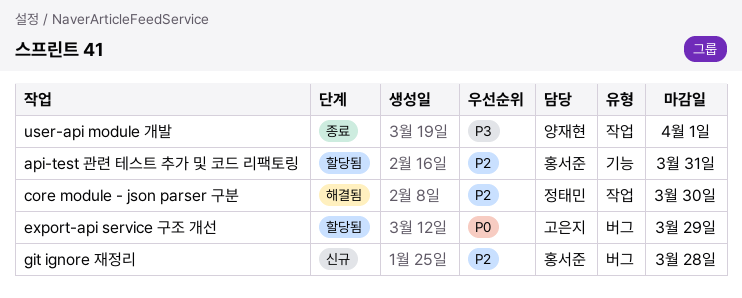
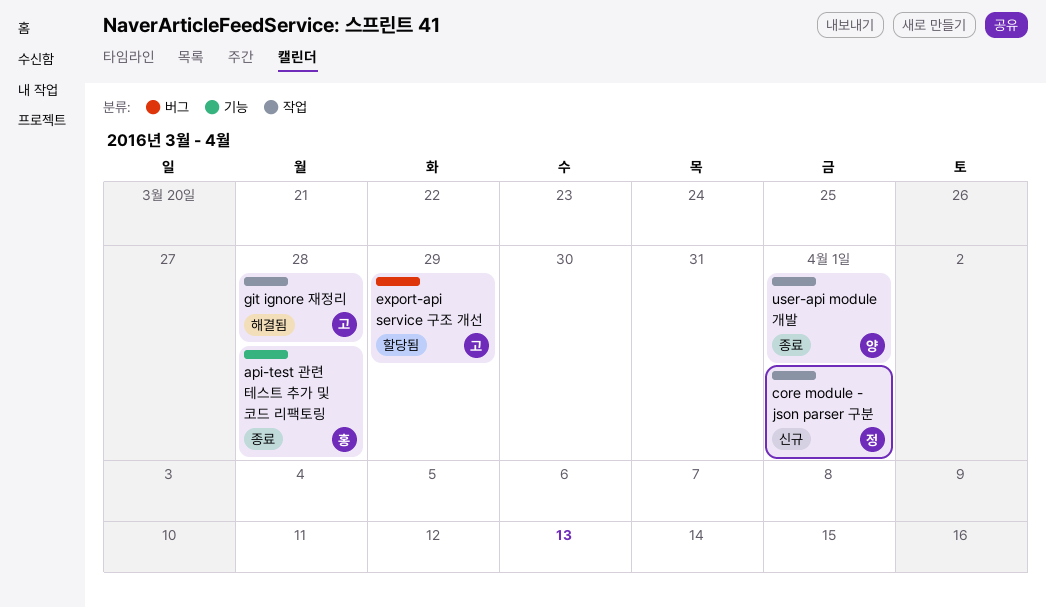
api-test 관련 테스트 추가 및 코드 리팩토링, status: 할당됨 -> 종료
api-test 관련 테스트 추가 및 코드 리팩토링, due: Mar 31 -> Mar 28
core module - json parser 구분, status: 해결됨 -> 신규
core module - json parser 구분, due: Mar 30 -> Apr 1
git ignore 재정리, status: 신규 -> 해결됨
git ignore 재정리, owner: 홍서준 -> 고은지
git ignore 재정리, label: 버그 -> 작업

